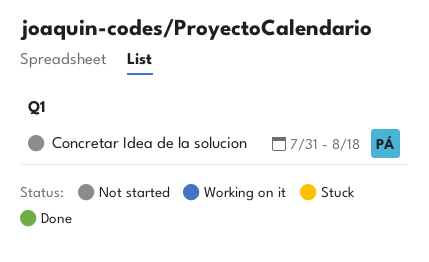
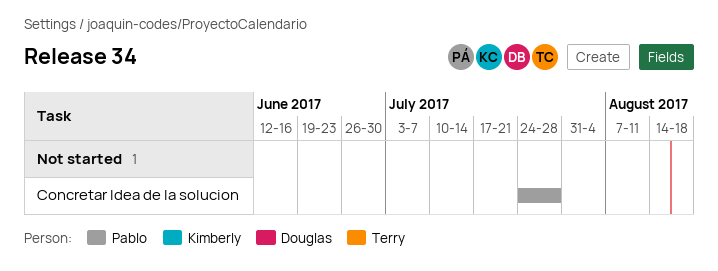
Concretar Idea de la solucion, start: Jul 31 -> Jul 24
Concretar Idea de la solucion, due: Aug 18 -> Jul 28

